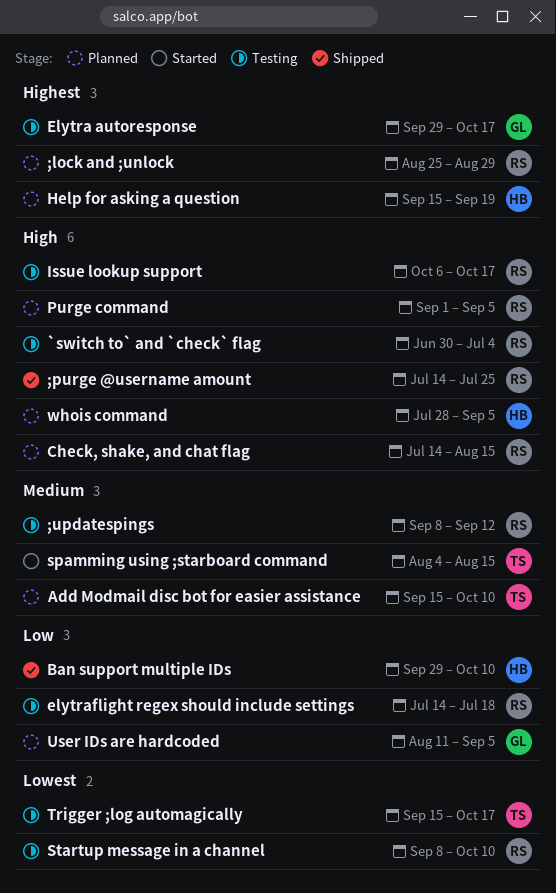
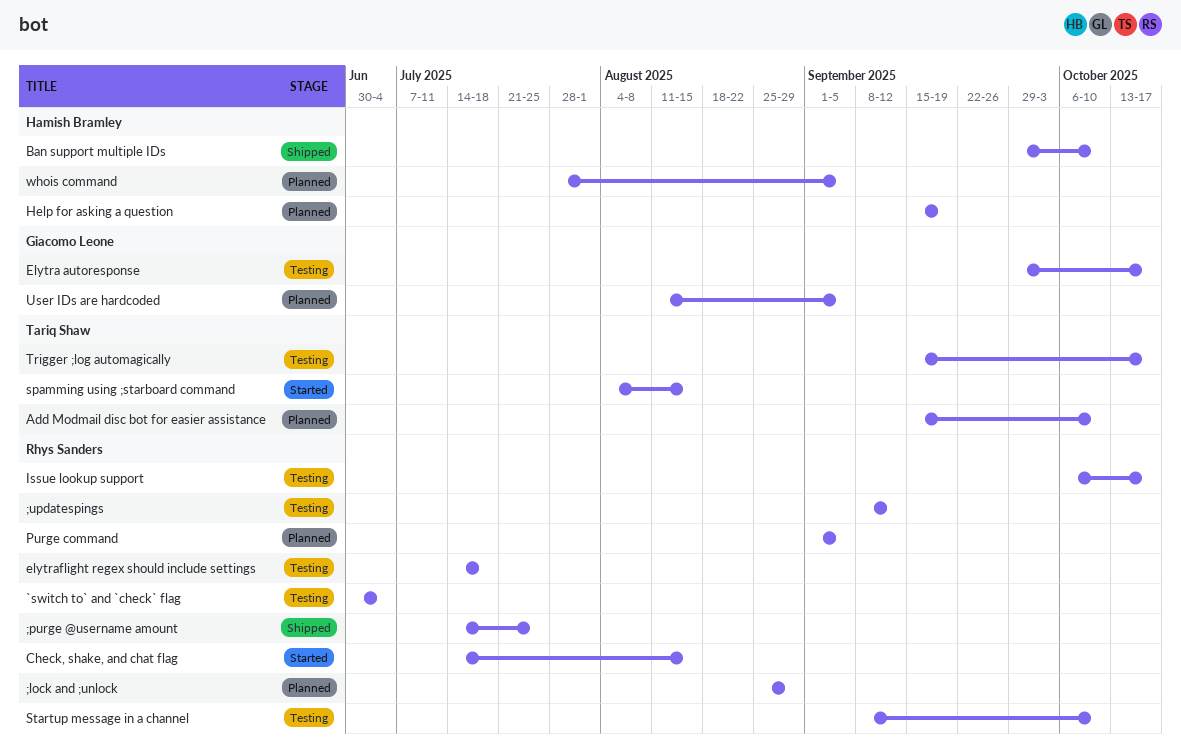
Check, shake, and chat flag, status: Planned -> Started

